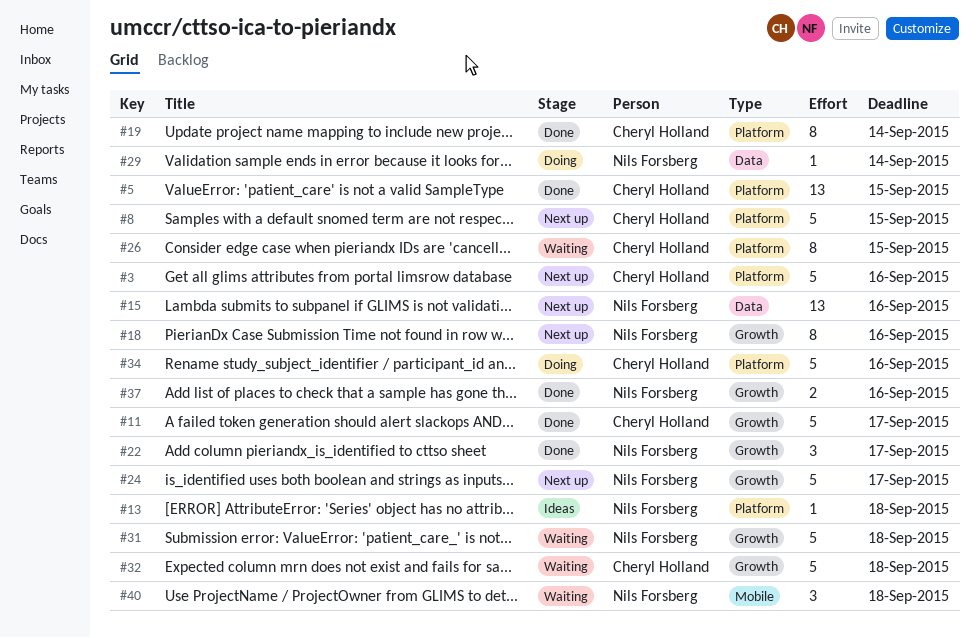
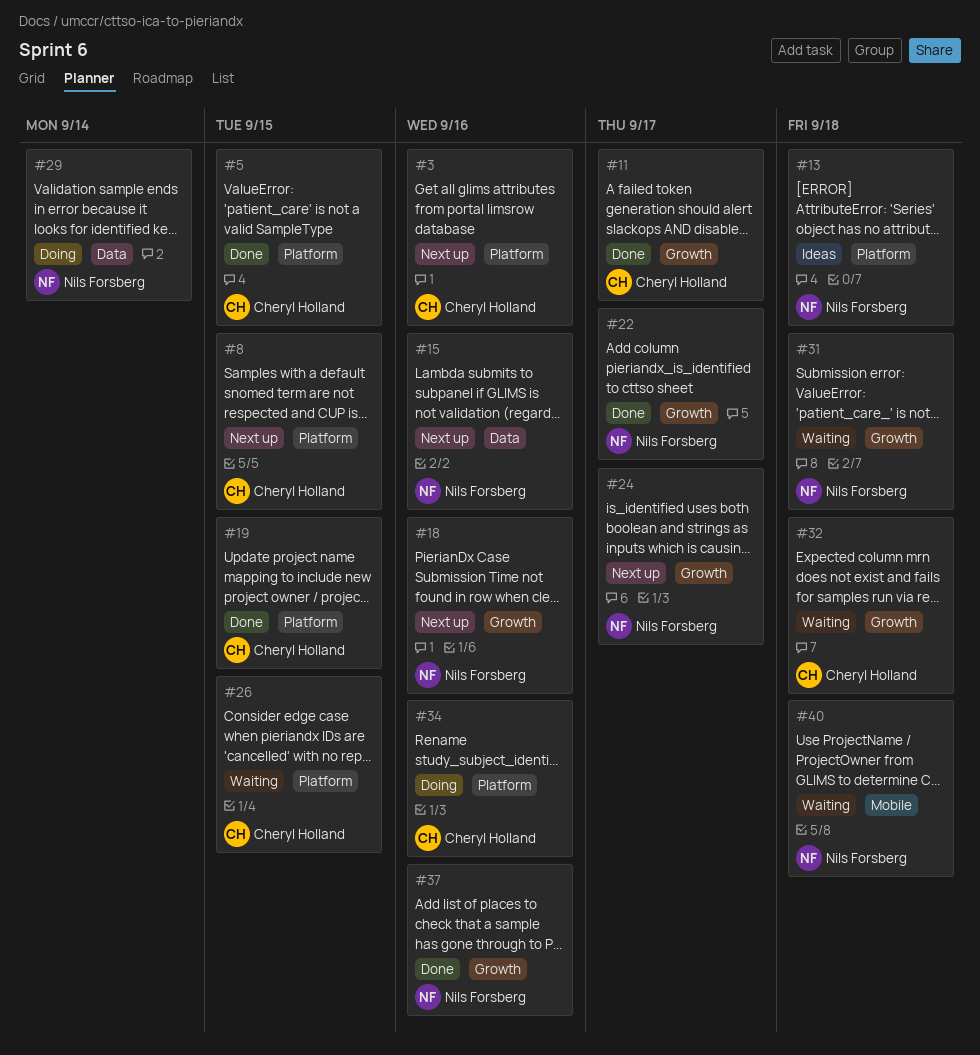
#19, due: Sep 14 -> Sep 15

